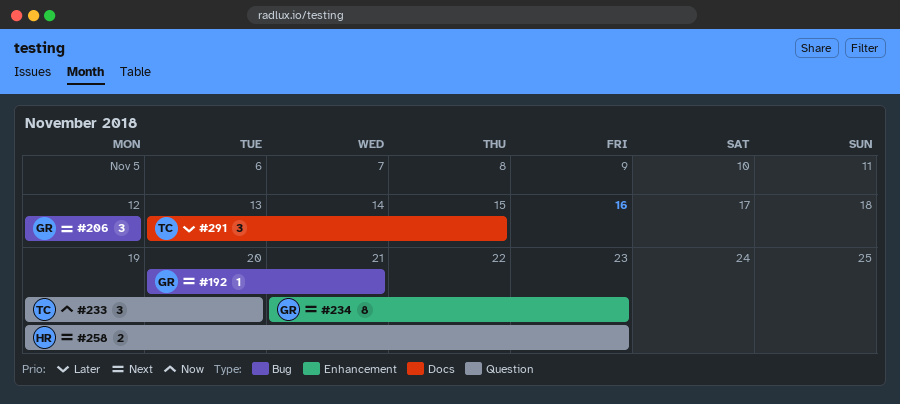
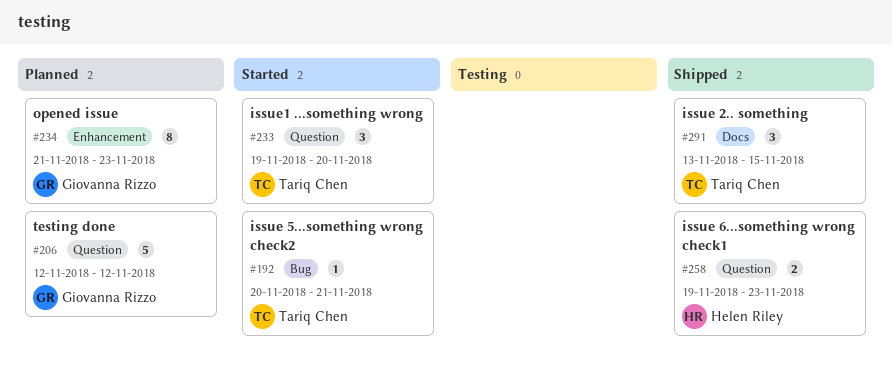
#192, owner: Giovanna Rizzo -> Tariq Chen
#206, label: Bug -> Question
#206, estimate: 3 -> 5

